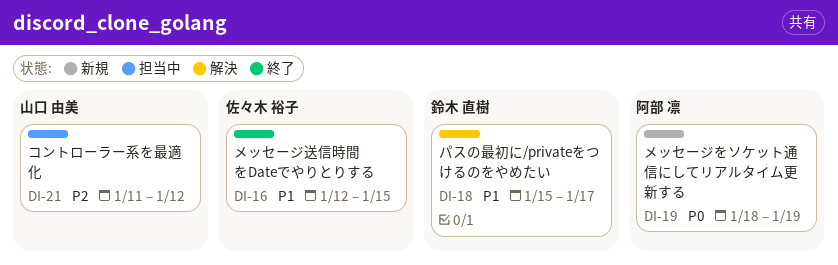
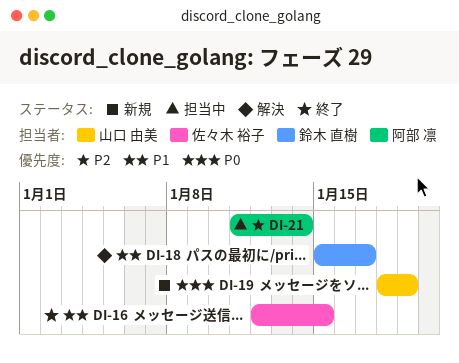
DI-19, owner: 阿部 凛 -> 山口 由美
DI-21, owner: 山口 由美 -> 阿部 凛
DI-21, due: Jan 12 -> Jan 14

